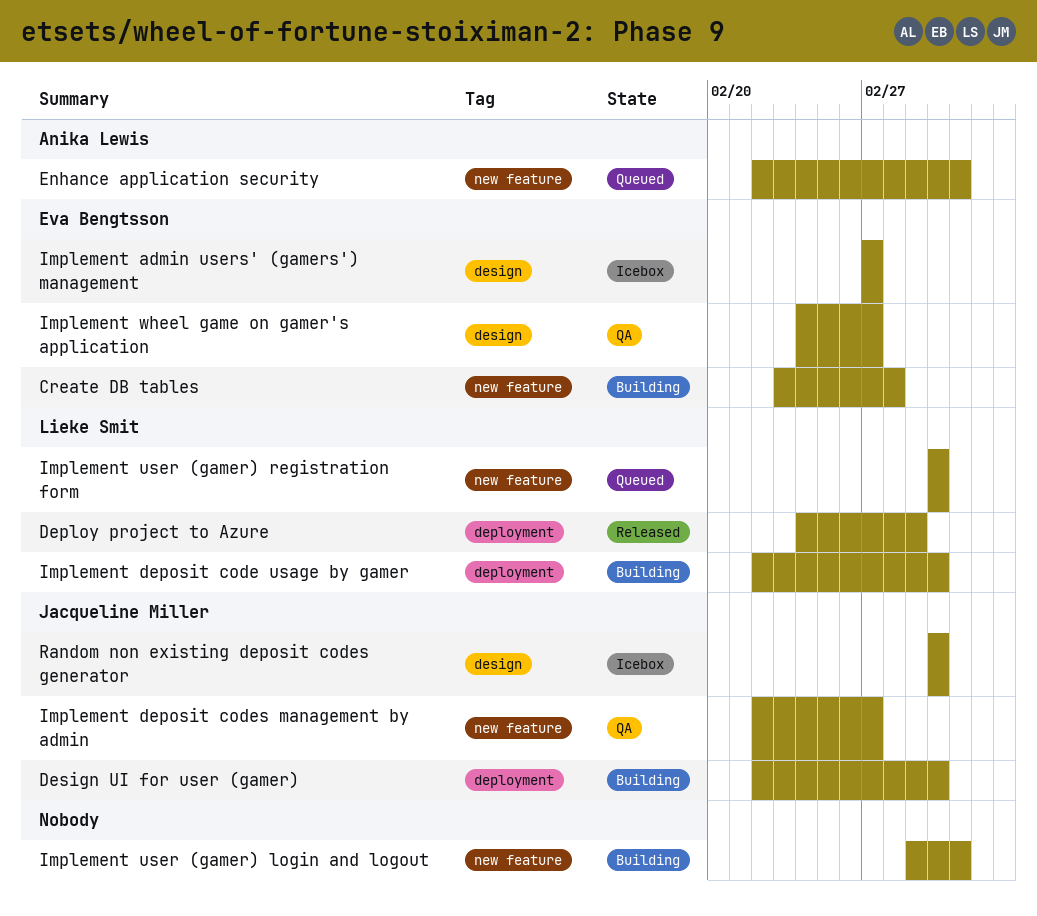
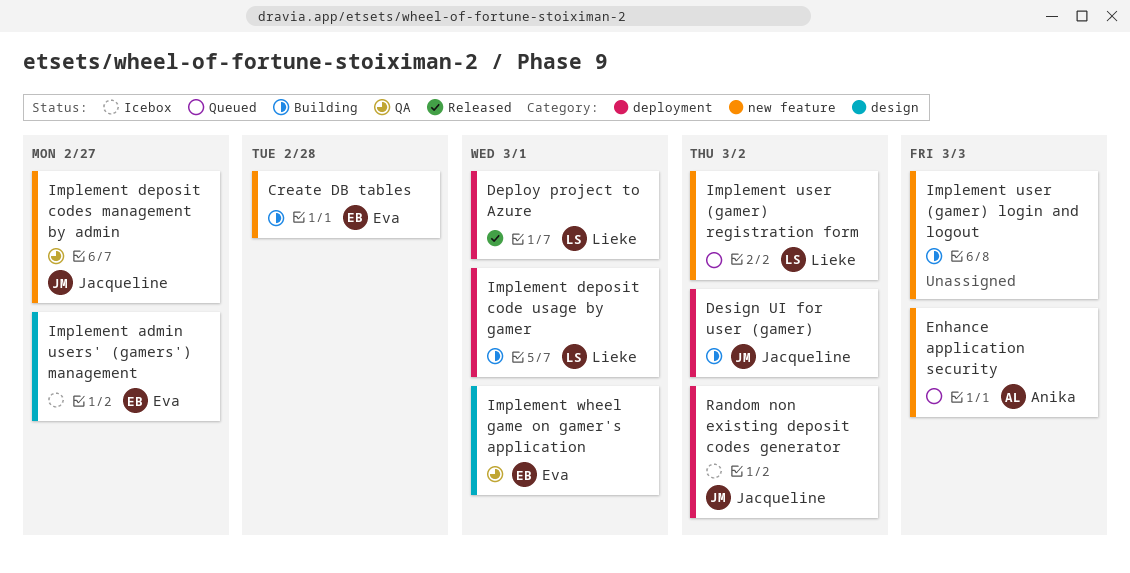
Implement deposit code usage by gamer, due: Mar 2 -> Mar 1
Implement wheel game on gamer's application, due: Feb 27 -> Mar 1
Random non existing deposit codes generator, label: design -> deployment

